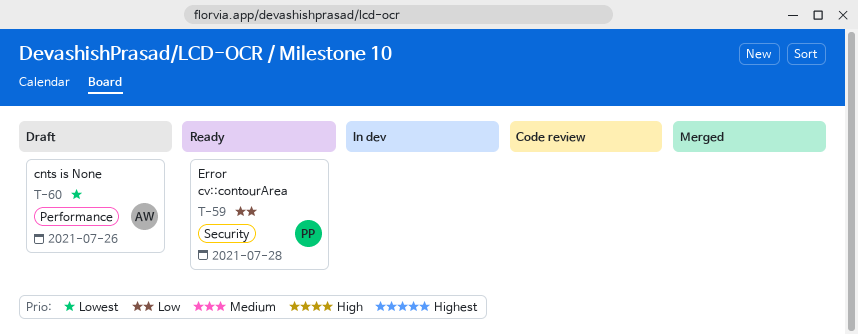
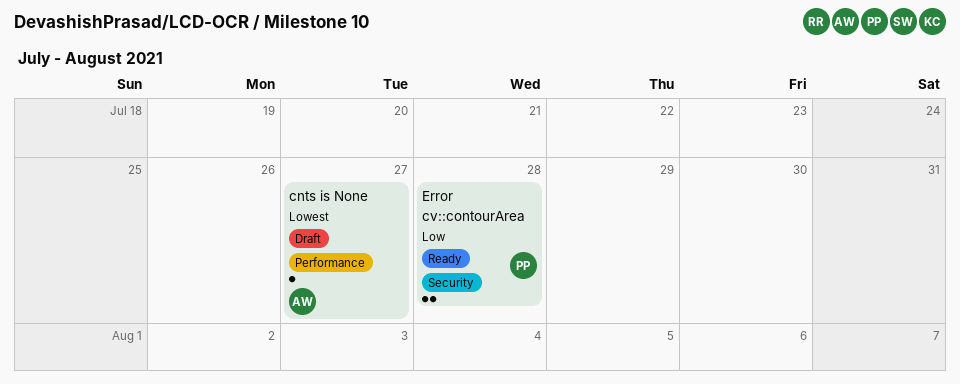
cnts is None, due: Jul 26 -> Jul 27

